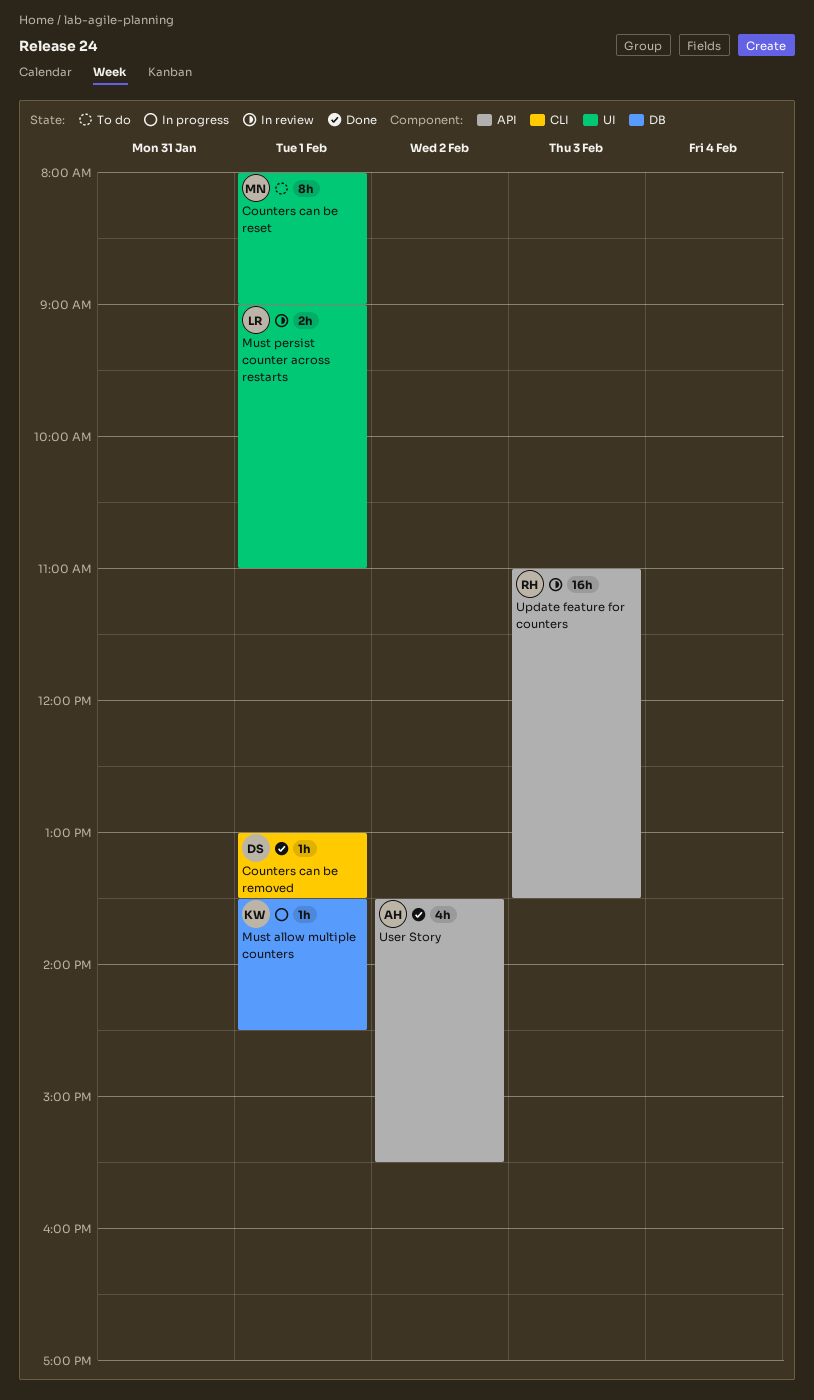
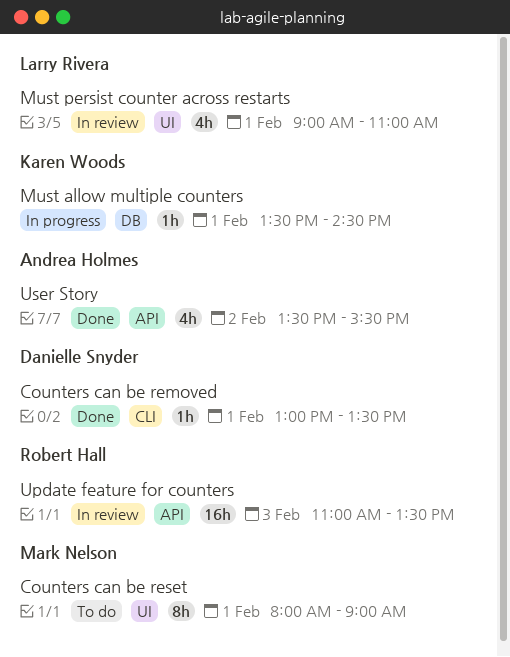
Must persist counter across restarts, estimate: 2h -> 4h

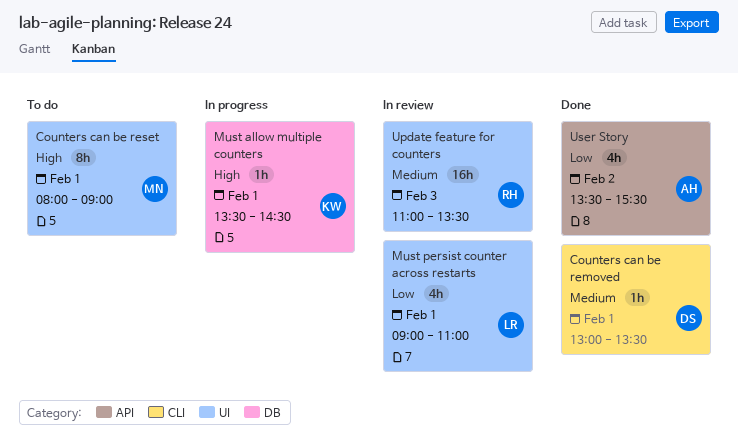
Update feature for counters, label: API -> UI

